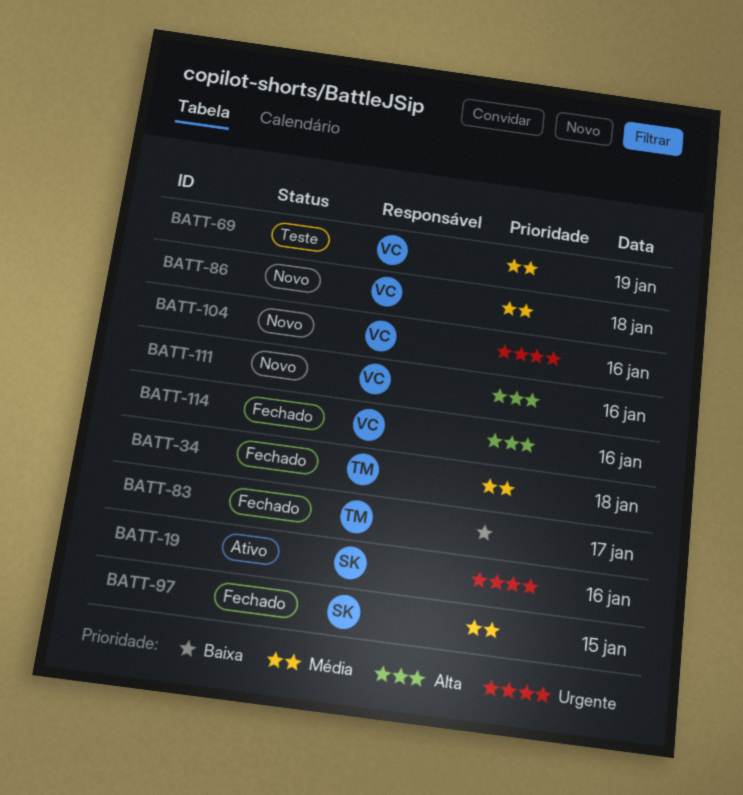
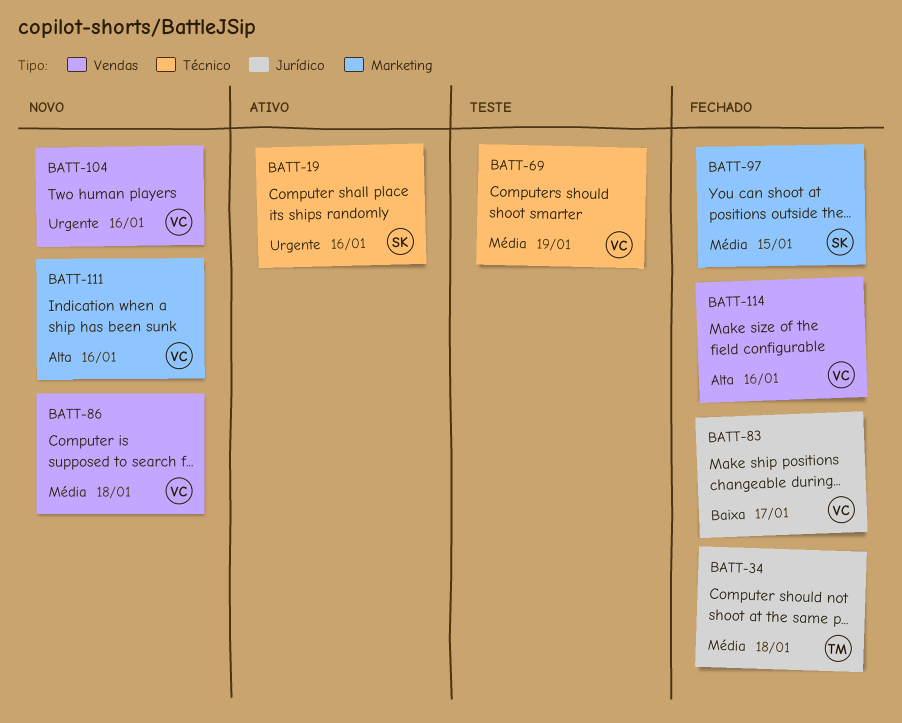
BATT-83, owner: TM -> VC

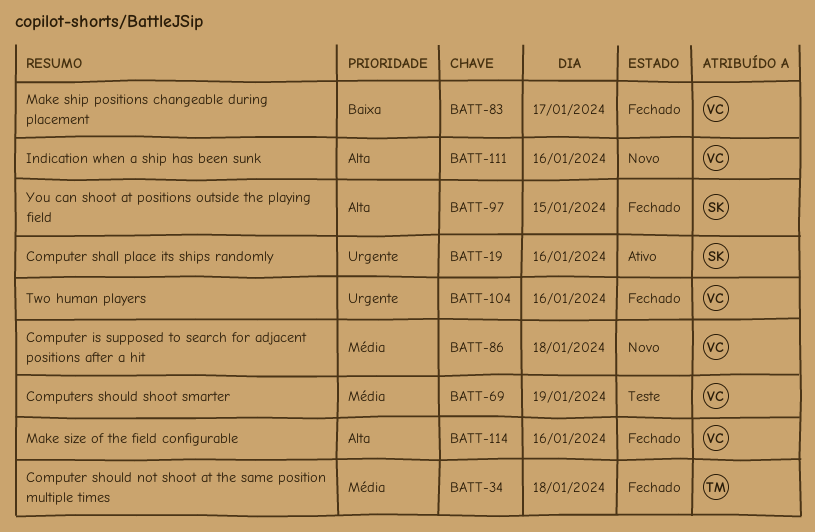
BATT-97, priority: Média -> Alta
BATT-104, status: Novo -> Fechado

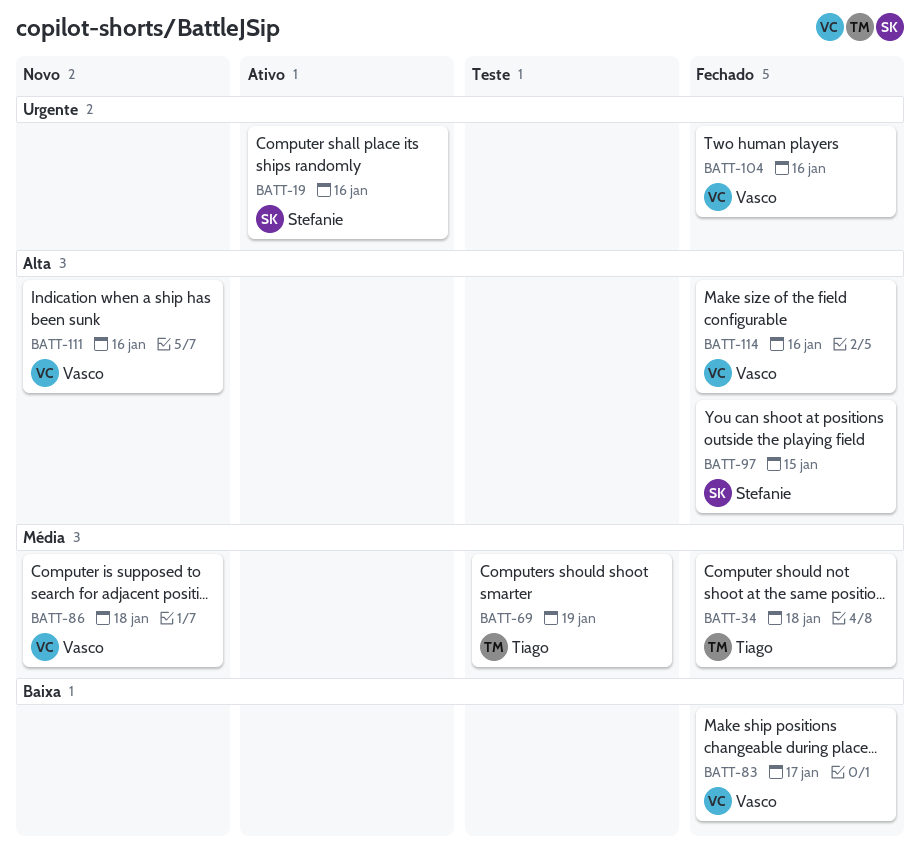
BATT-69, owner: Vasco -> Tiago

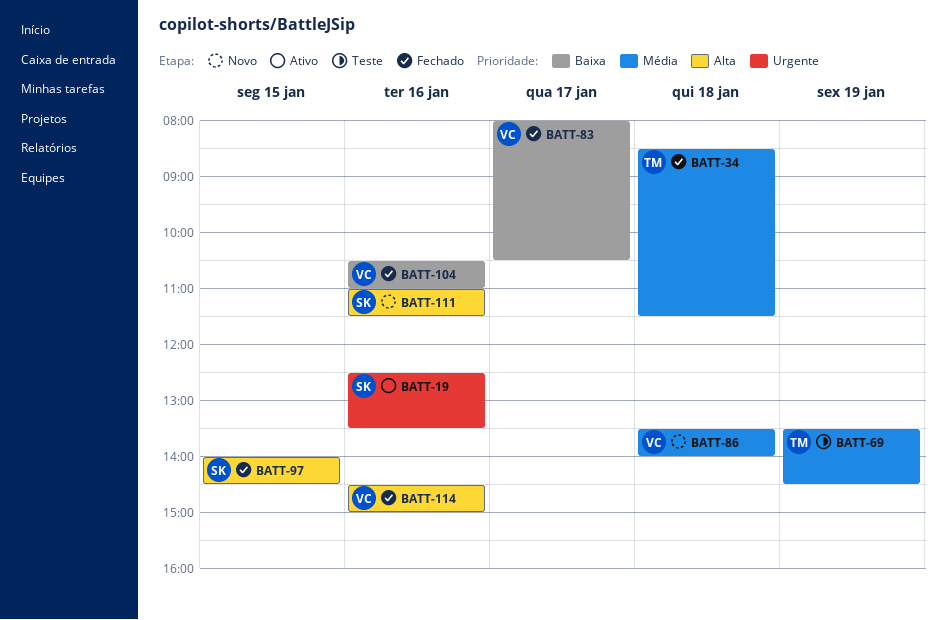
BATT-104, priority: Urgente -> Baixa
BATT-111, owner: Vasco -> Stefanie

